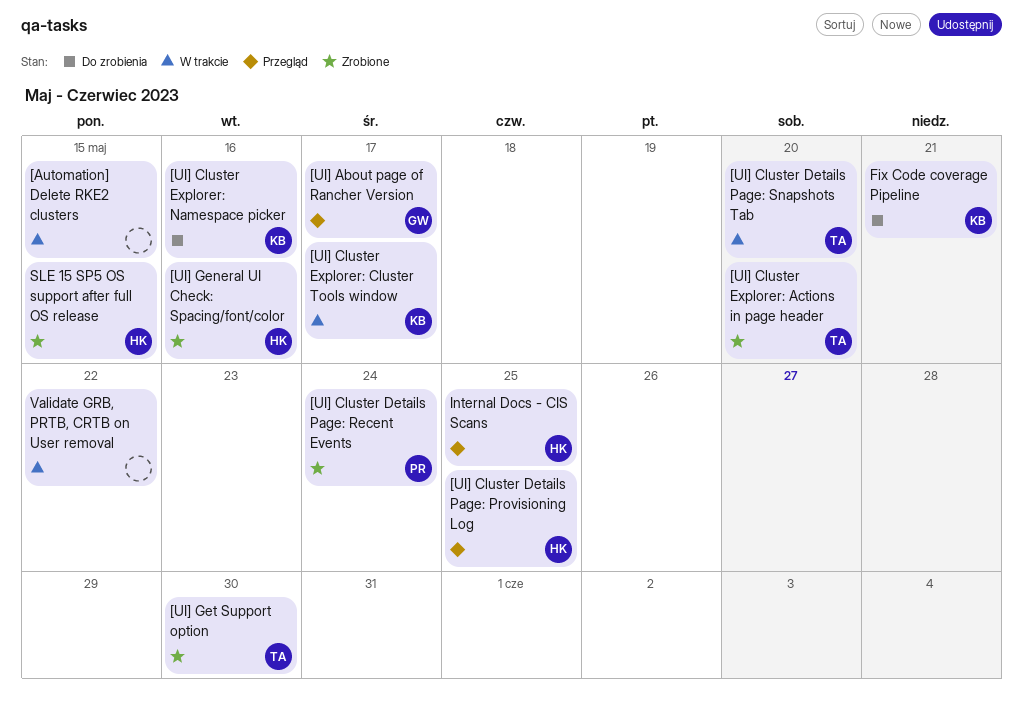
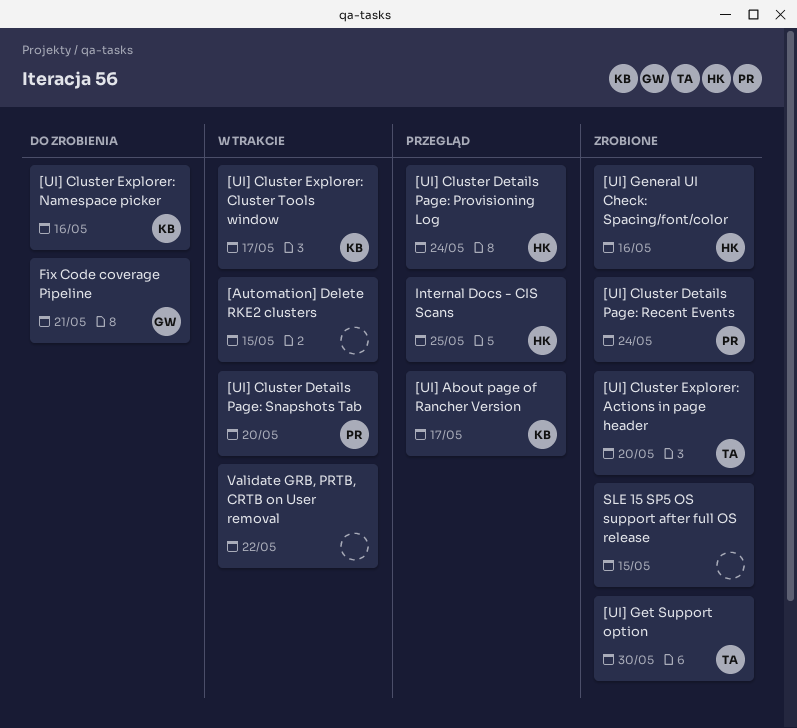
[UI] About page of Rancher Version, owner: GW -> KB
[UI] Cluster Details Page: Provisioning Log, due: May 25 -> May 24
[UI] Cluster Details Page: Snapshots Tab, owner: TA -> PR
Fix Code coverage Pipeline, owner: KB -> GW
SLE 15 SP5 OS support after full OS release, owner: HK -> none

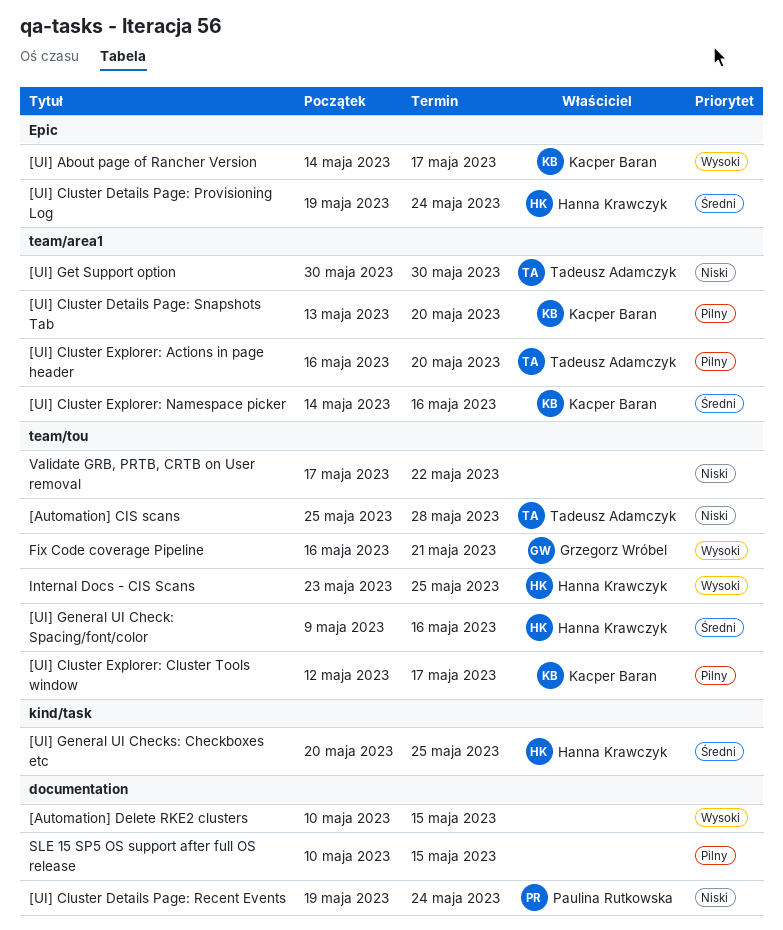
[Automation] CIS scans: none -> present
[UI] Cluster Details Page: Snapshots Tab, owner: Paulina Rutkowska -> Kacper Baran
[UI] General UI Checks: Checkboxes etc: none -> present

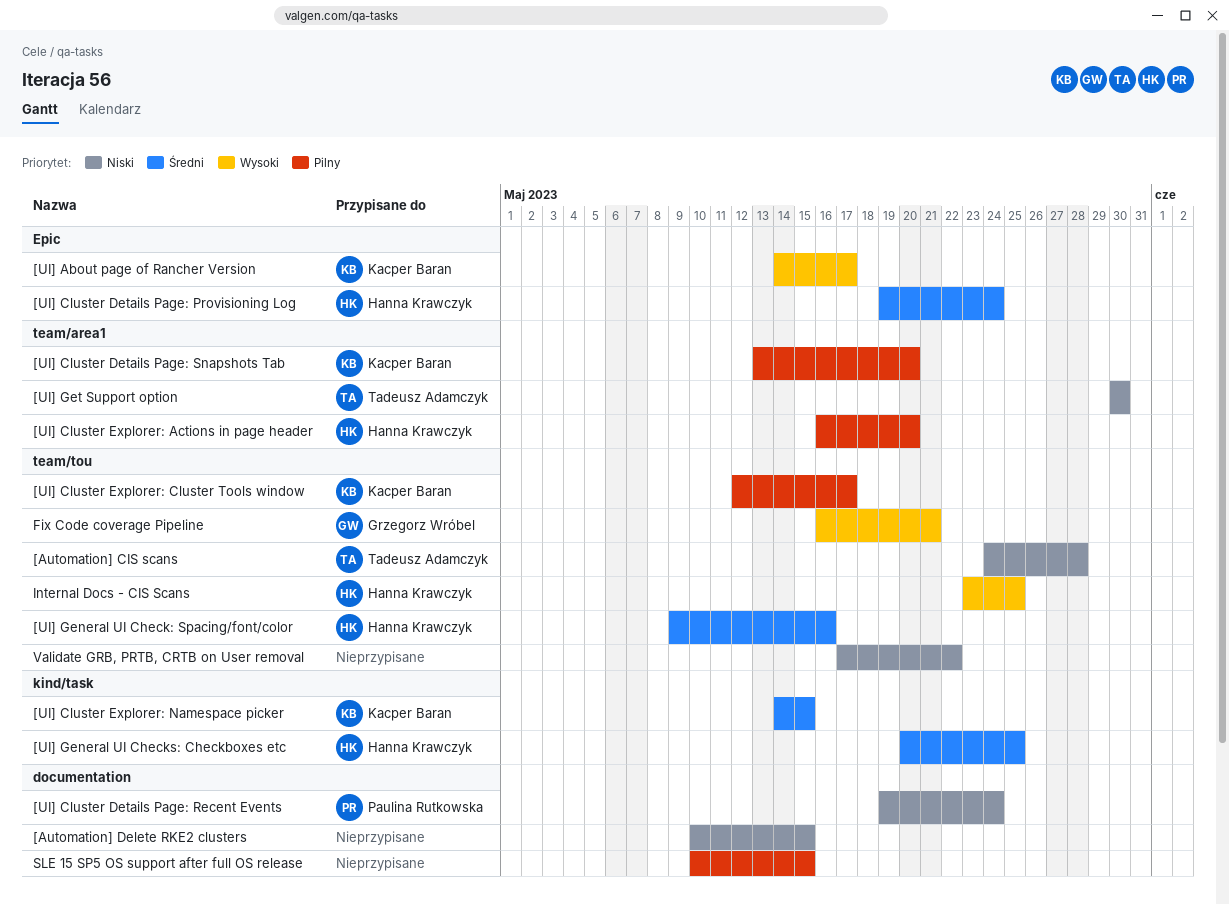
[Automation] CIS scans, start: May 25 -> May 24
[Automation] Delete RKE2 clusters, priority: Wysoki -> Niski
[UI] Cluster Explorer: Actions in page header, owner: Tadeusz Adamczyk -> Hanna Krawczyk
[UI] Cluster Explorer: Namespace picker, label: team/area1 -> kind/task
[UI] Cluster Explorer: Namespace picker, due: May 16 -> May 15

